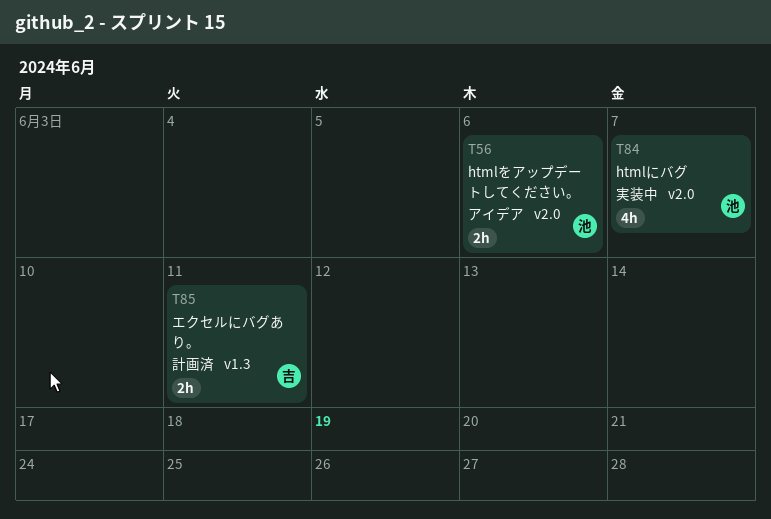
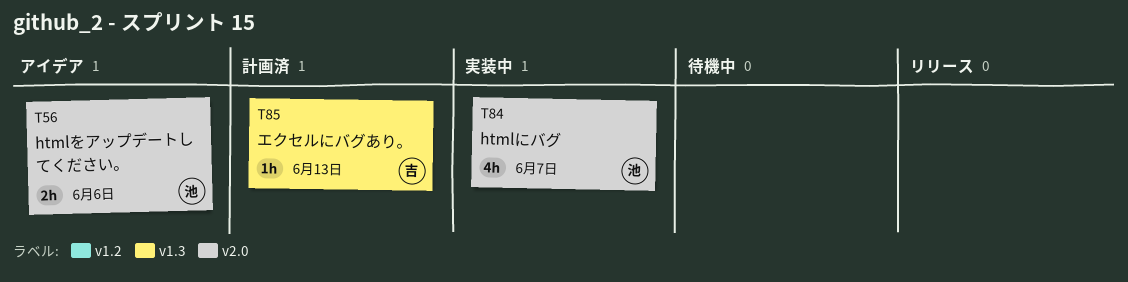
T85, estimate: 2h -> 1h
T85, due: Jun 11 -> Jun 13

